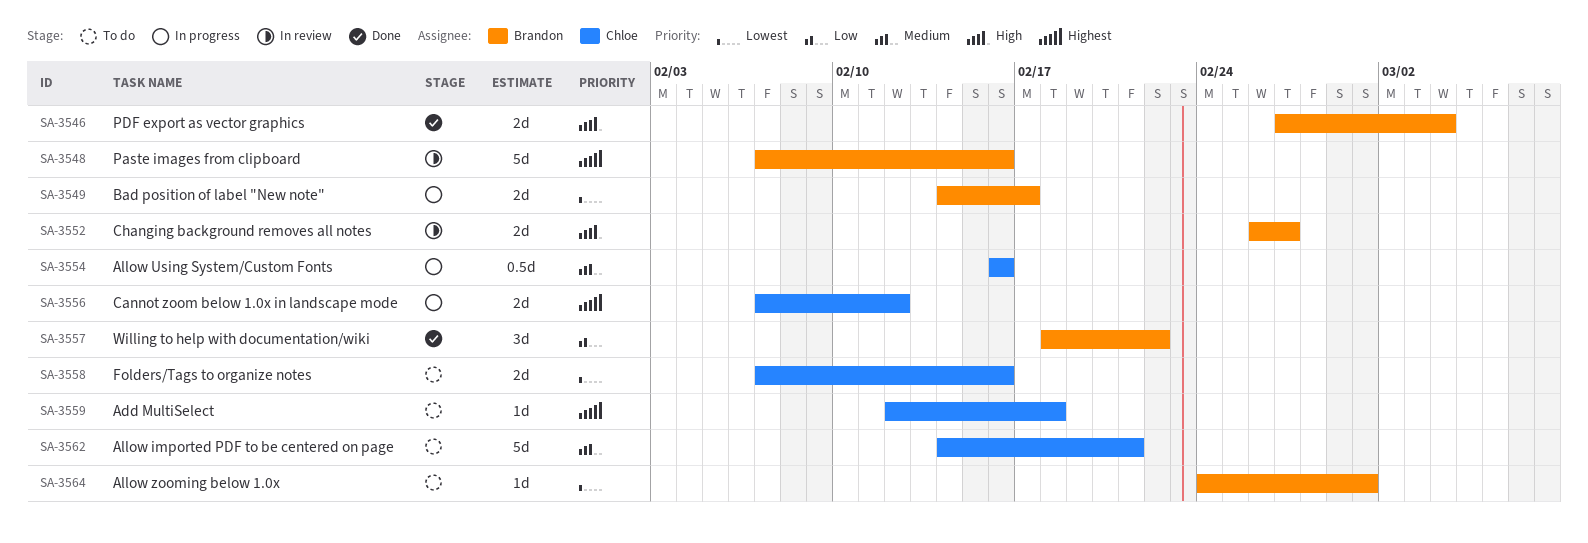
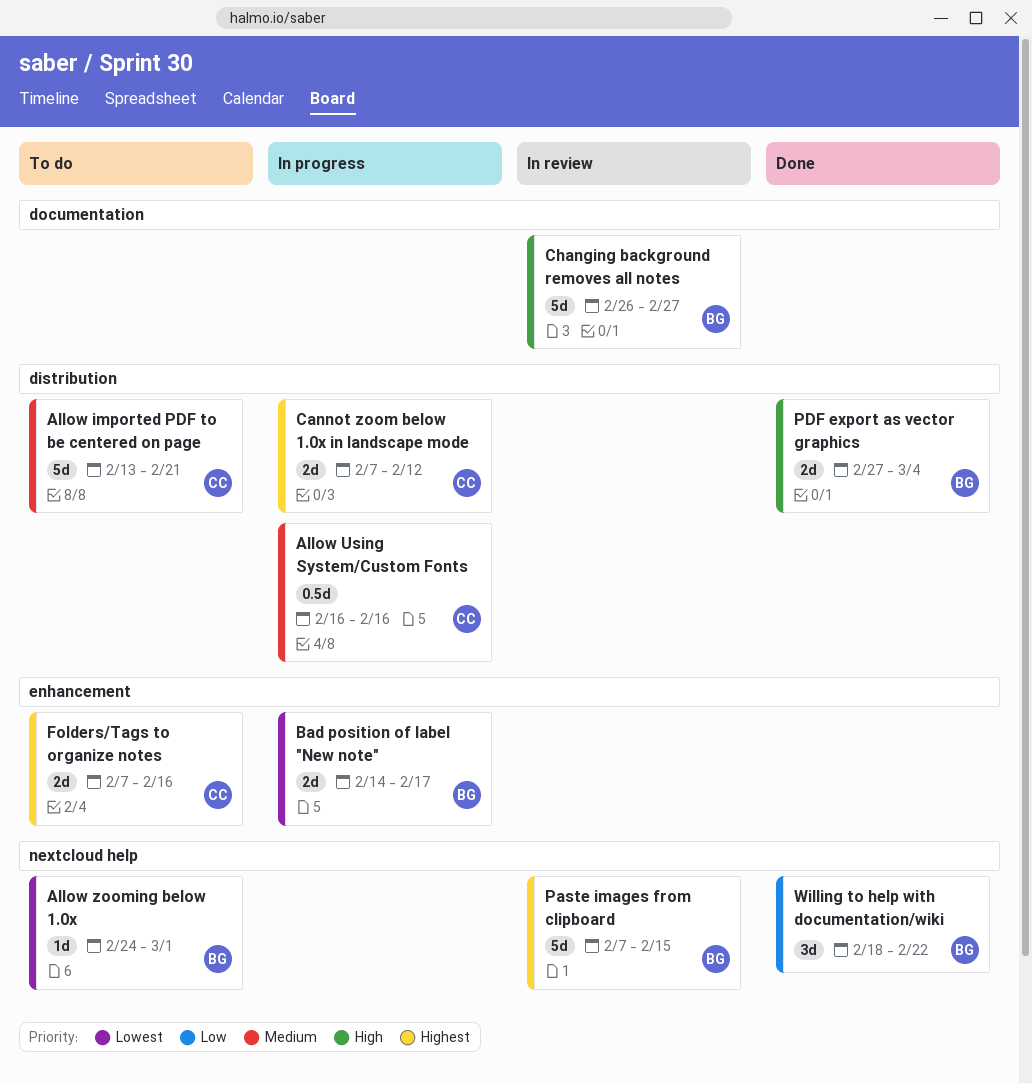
Add MultiSelect: present -> none
Allow imported PDF to be centered on page, start: Feb 14 -> Feb 13
Changing background removes all notes, estimate: 2d -> 5d
Folders/Tags to organize notes, priority: Lowest -> Highest
Paste images from clipboard, due: Feb 16 -> Feb 15

